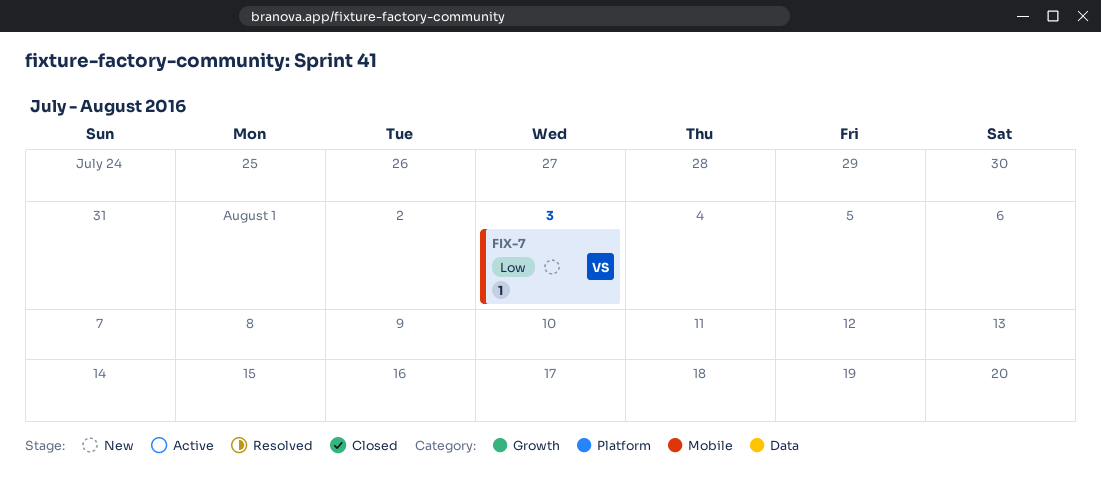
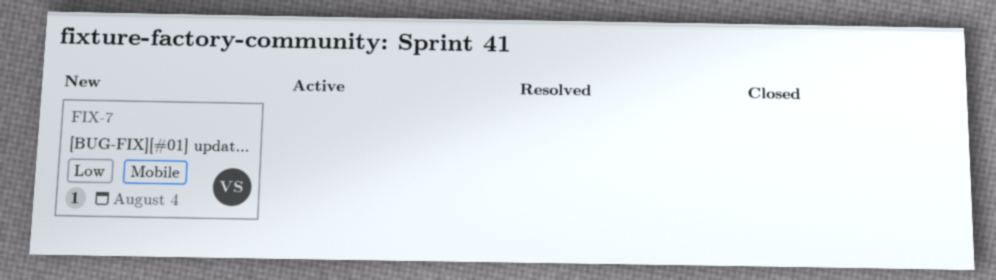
FIX-7, due: Aug 3 -> Aug 4

